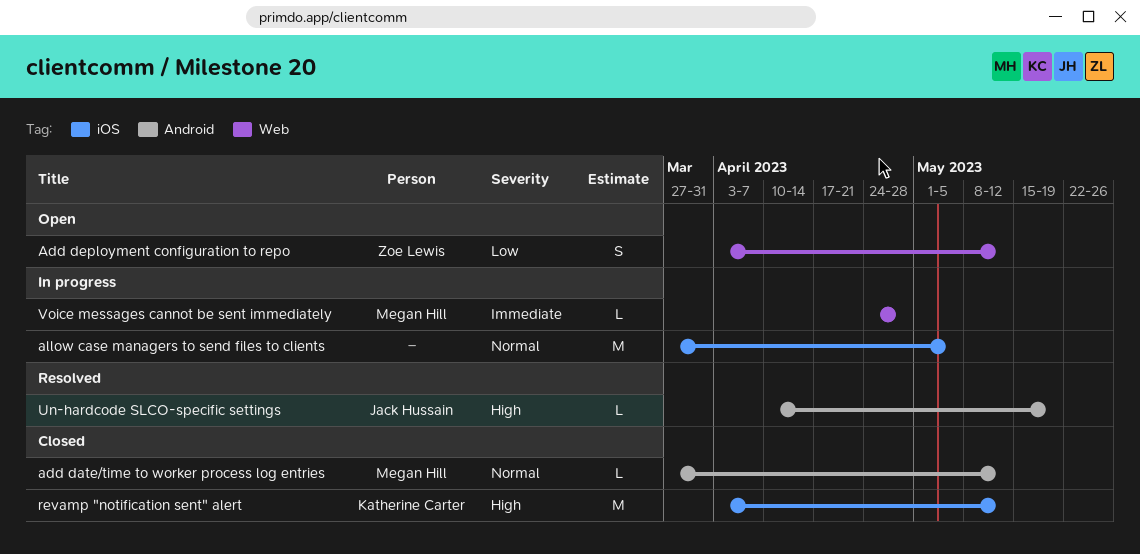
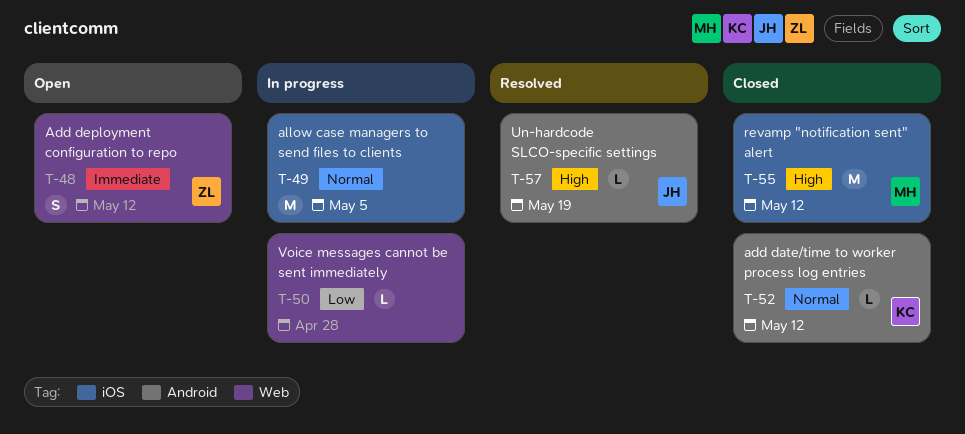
add date/time to worker process log entries, owner: Megan Hill -> Katherine Carter
Add deployment configuration to repo, priority: Low -> Immediate
revamp "notification sent" alert, owner: Katherine Carter -> Megan Hill
Voice messages cannot be sent immediately, owner: Megan Hill -> none
Voice messages cannot be sent immediately, priority: Immediate -> Low

